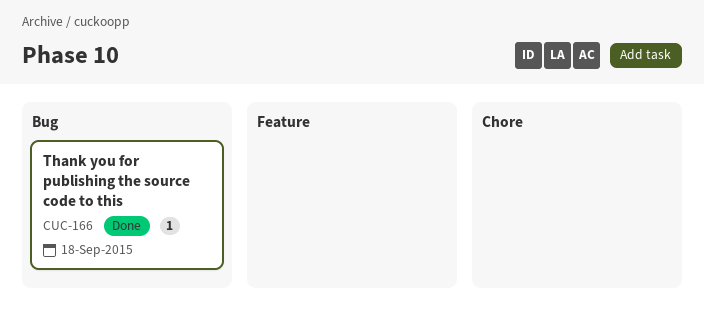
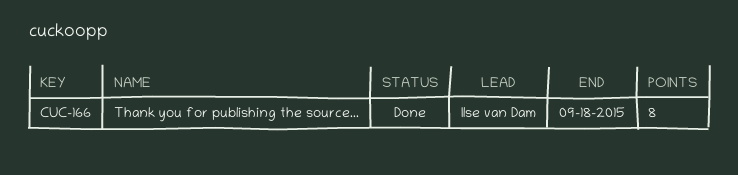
CUC-166, estimate: 1 -> 8

